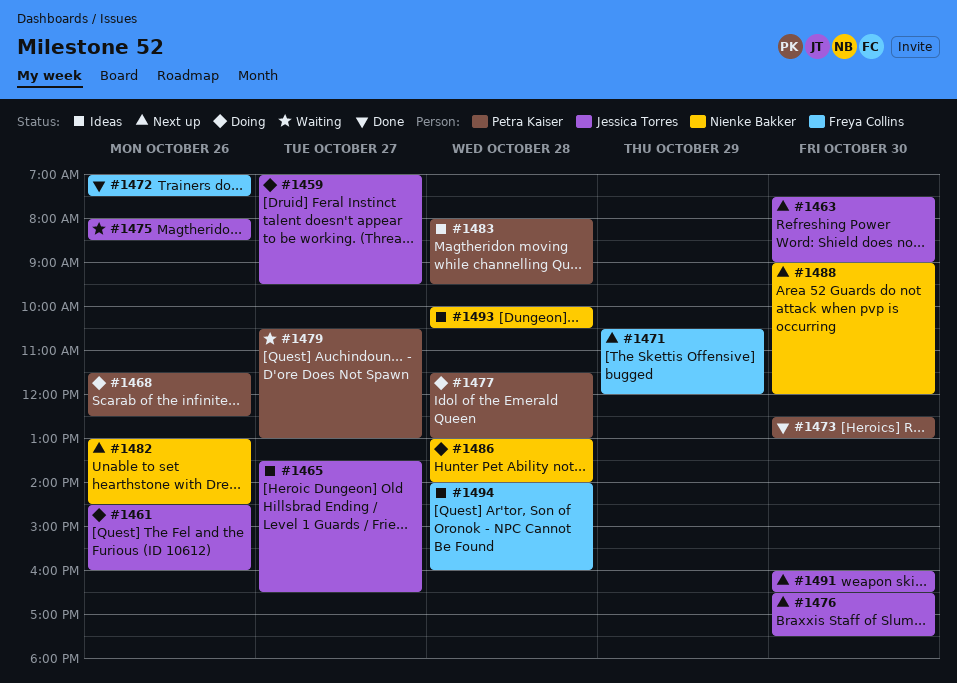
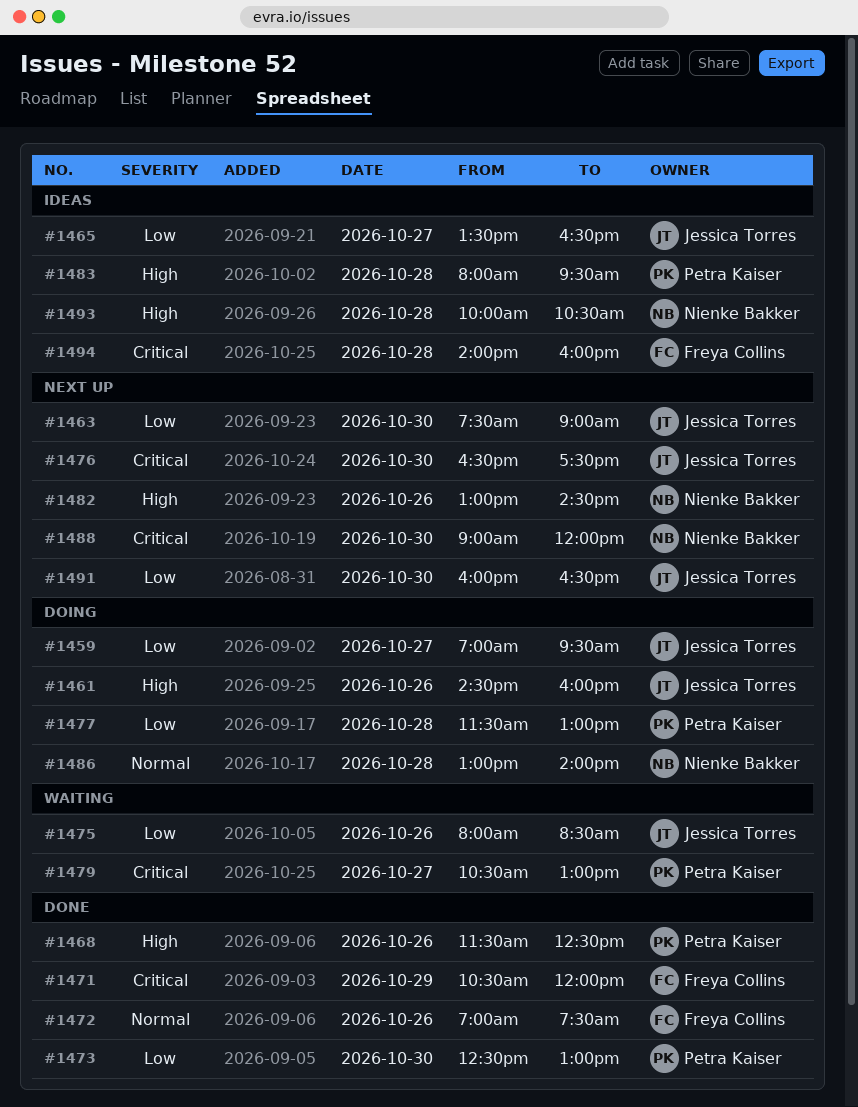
#1468, status: Doing -> Done
#1471, status: Next up -> Done

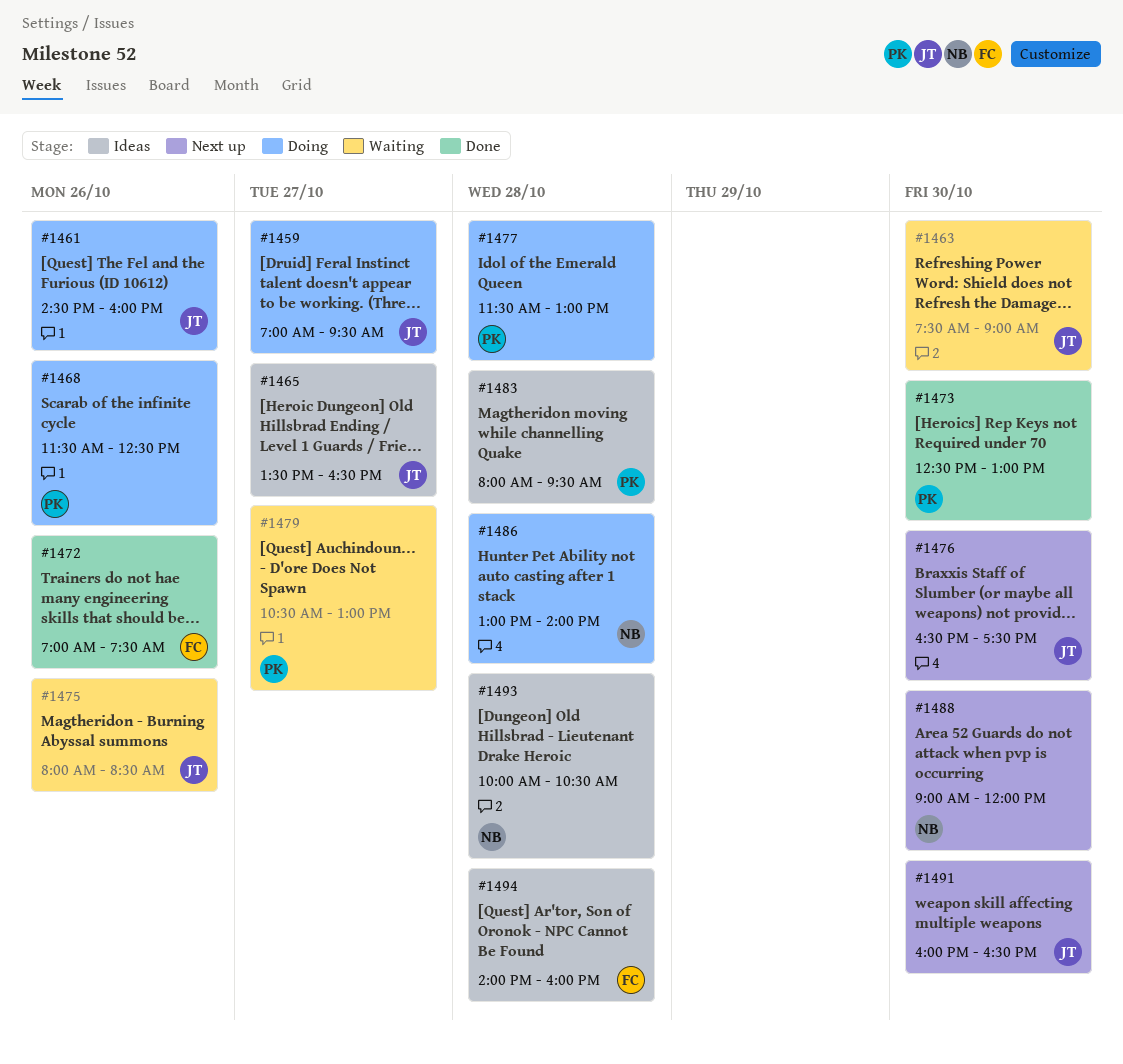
#1463, status: Next up -> Waiting
#1468, status: Done -> Doing
#1471: present -> none
#1482: present -> none

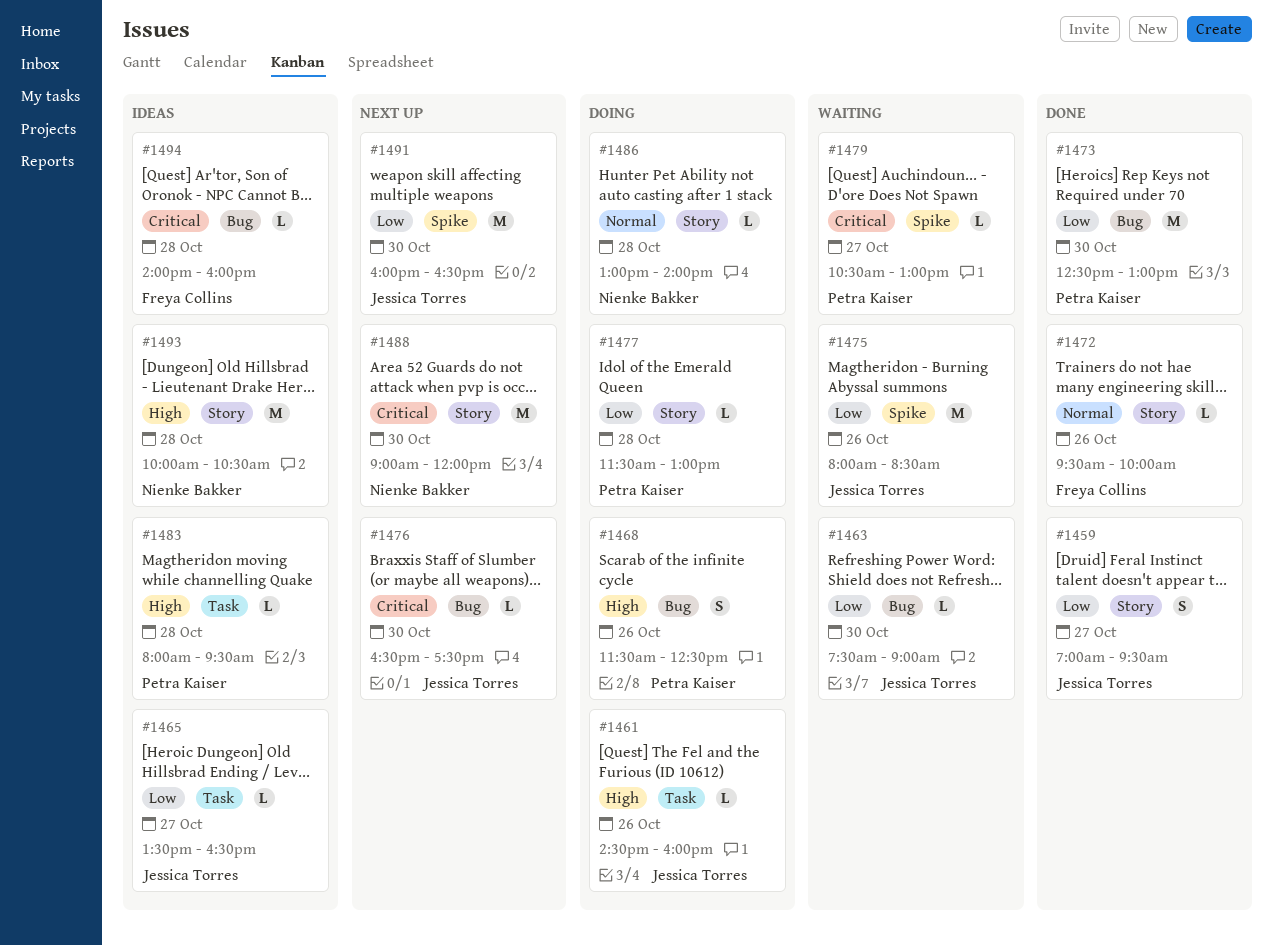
#1459, status: Doing -> Done
#1472, begins: 07:00 -> 09:30
#1472, ends: 07:30 -> 10:00

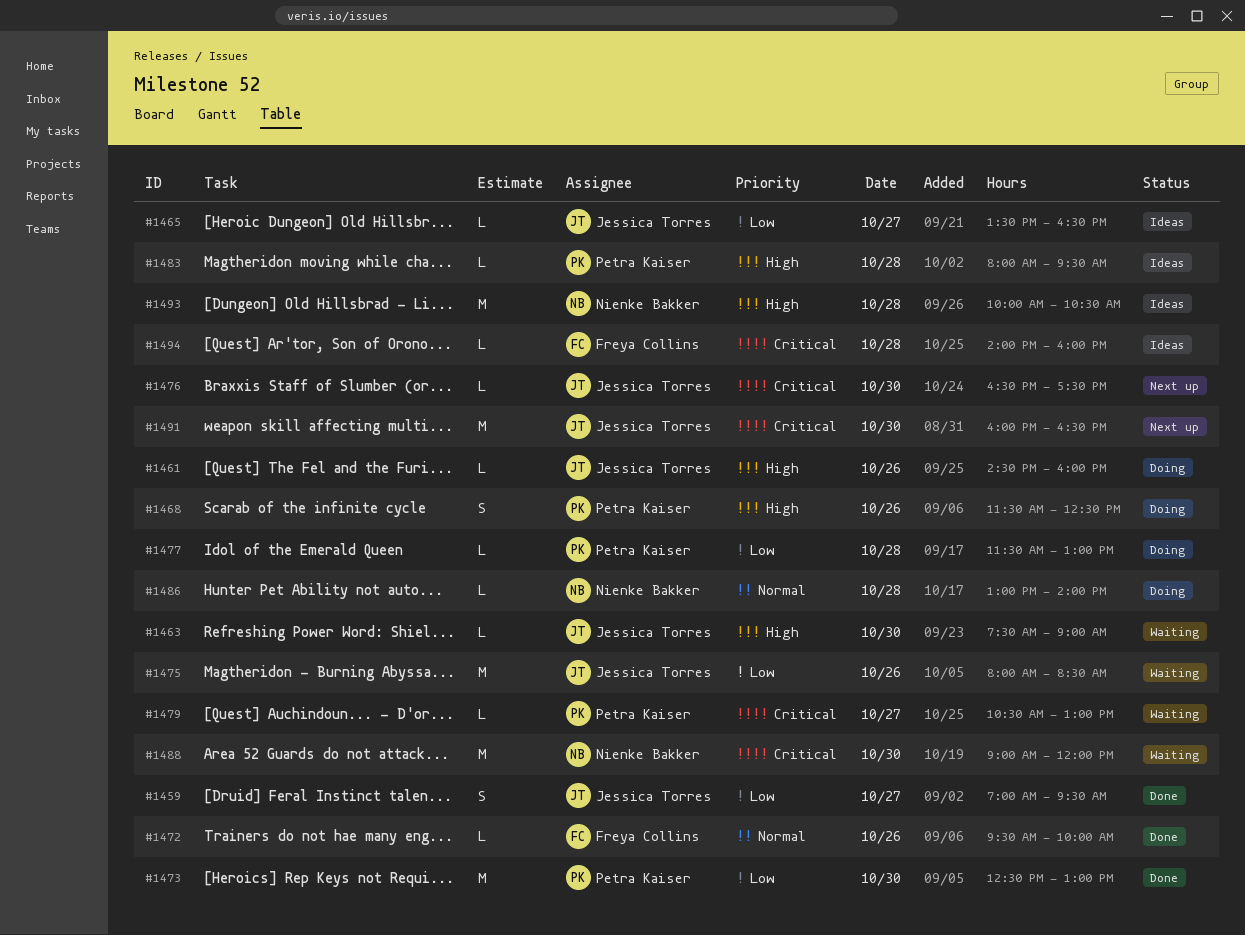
#1463, priority: Low -> High
#1488, status: Next up -> Waiting
#1491, priority: Low -> Critical

